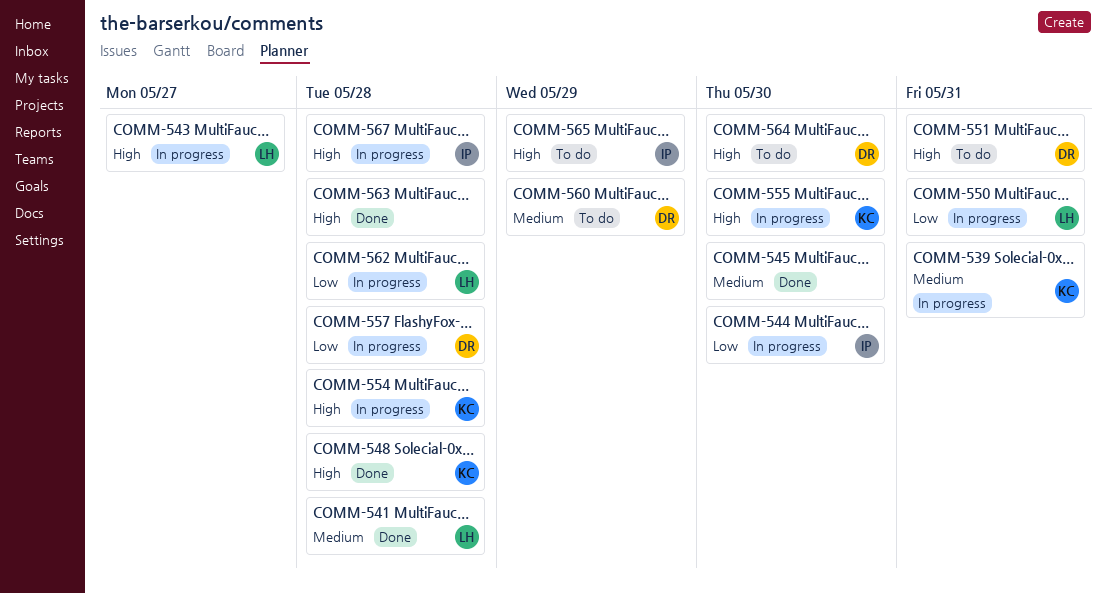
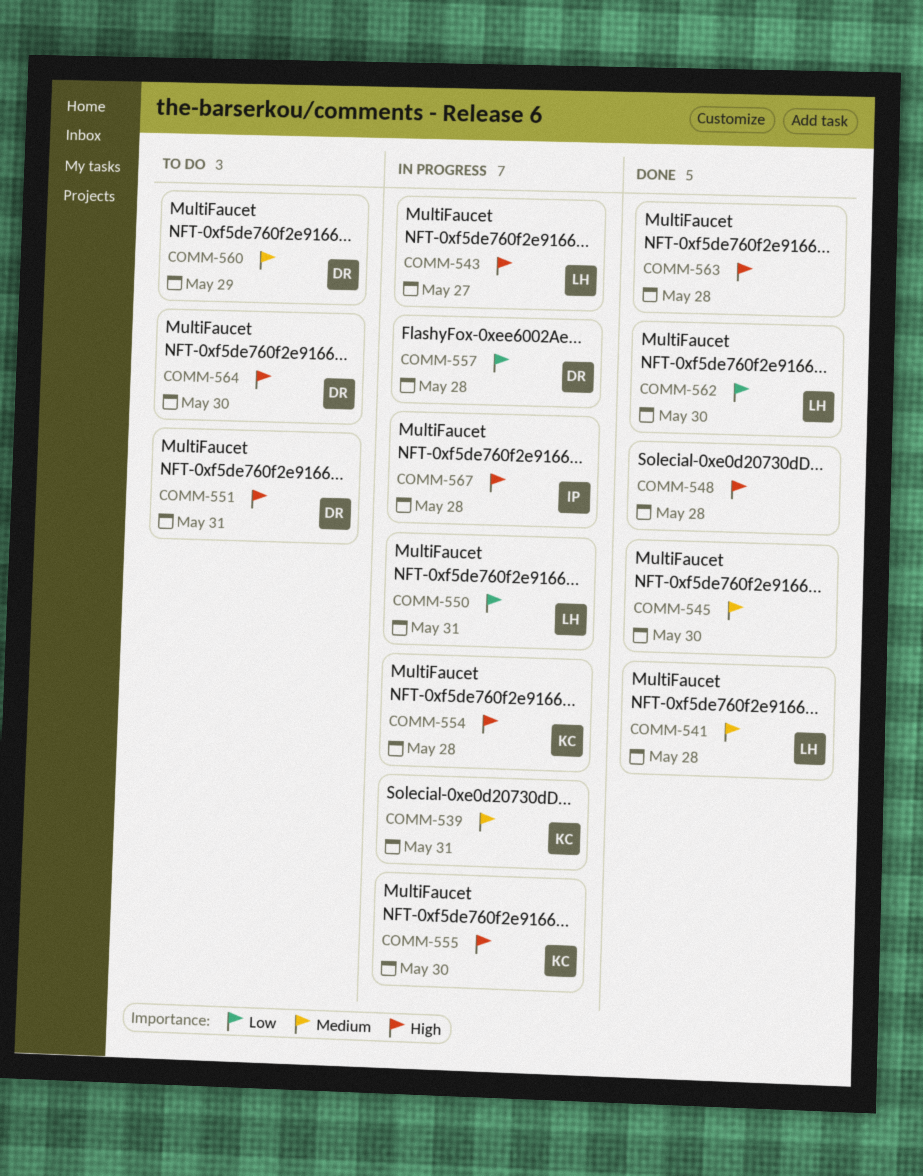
COMM-544: present -> none
COMM-548, owner: KC -> none
COMM-562, status: In progress -> Done
COMM-562, due: May 28 -> May 30
COMM-565: present -> none

